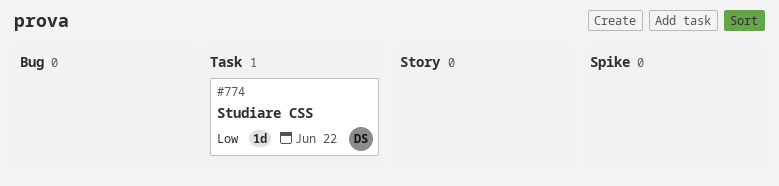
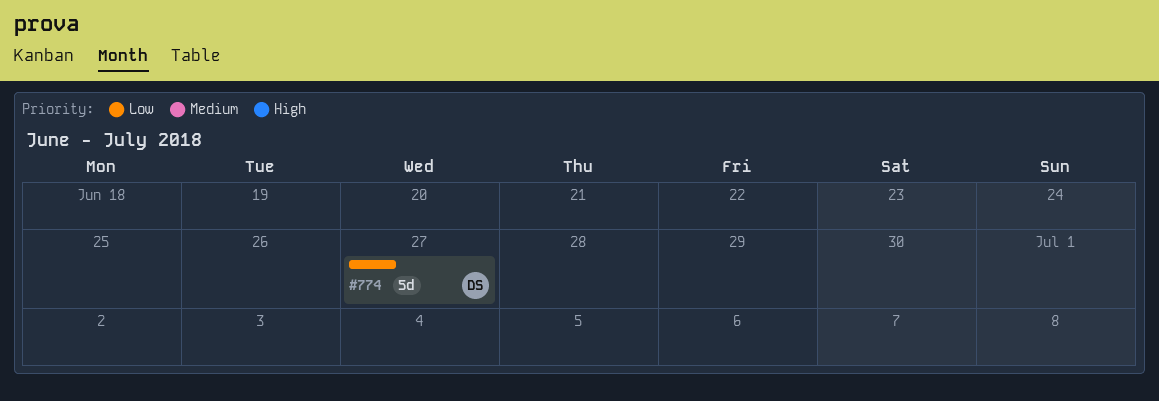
#774, estimate: 1d -> 5d
#774, due: Jun 22 -> Jun 27

